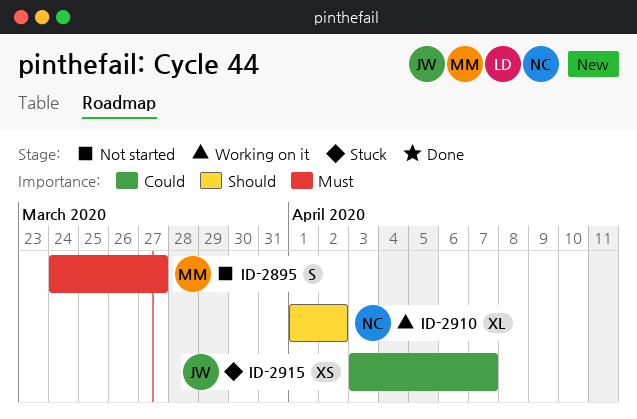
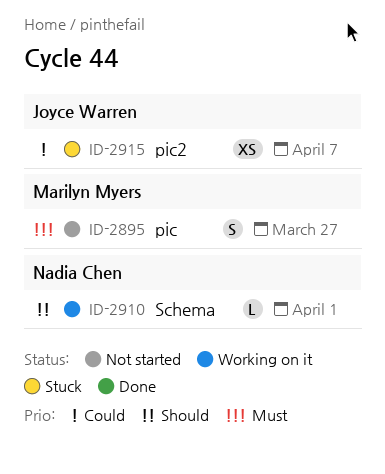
ID-2910, estimate: XL -> L
ID-2910, due: Apr 2 -> Apr 1

